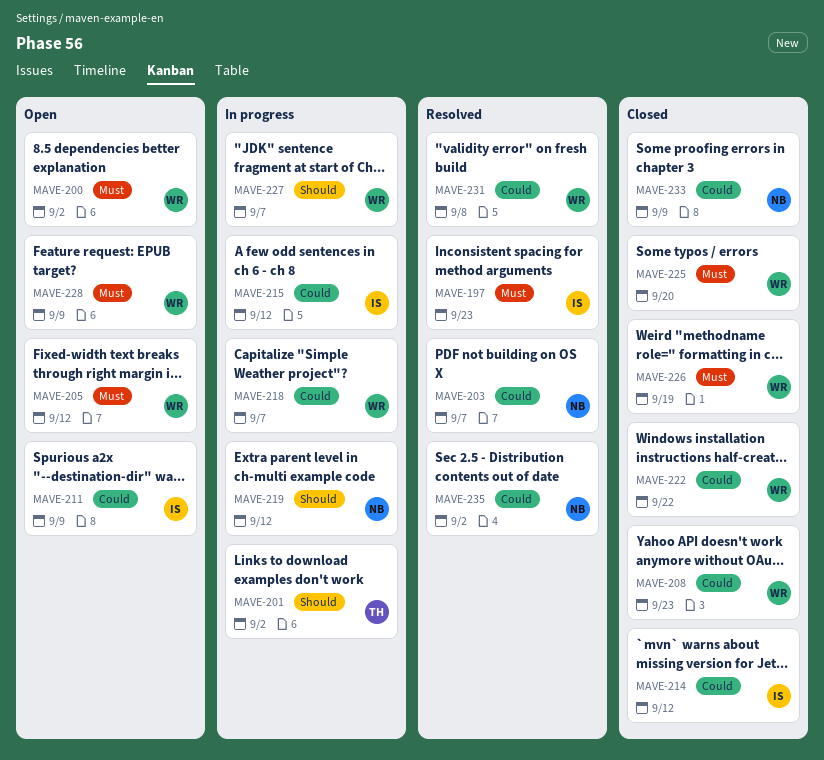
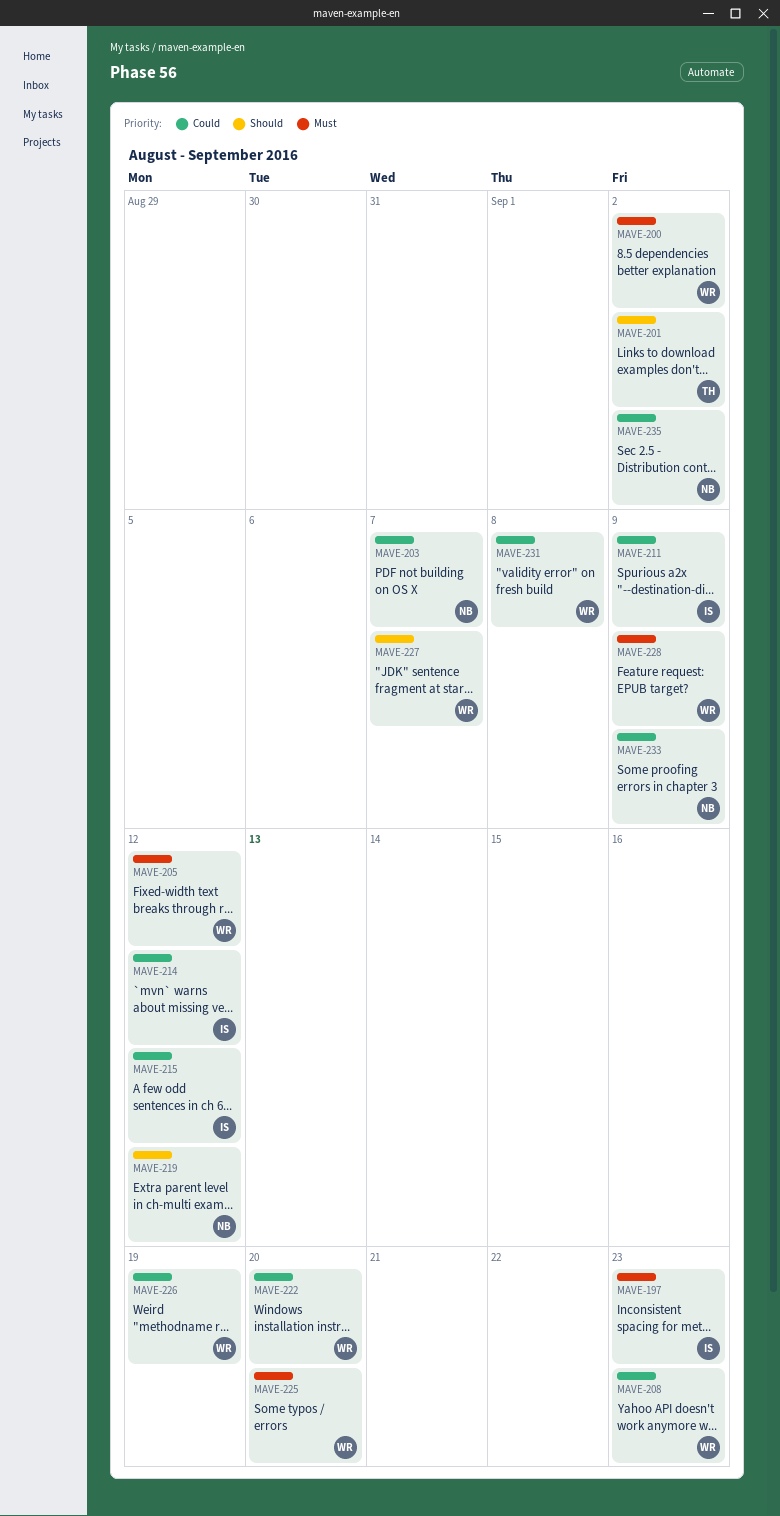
MAVE-218: present -> none
MAVE-222, due: Sep 22 -> Sep 20
MAVE-226, priority: Must -> Could

